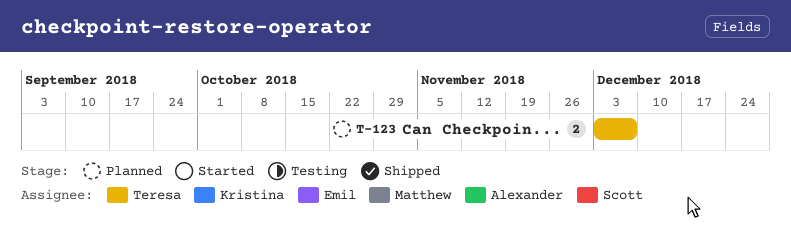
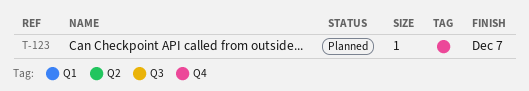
T-123, estimate: 2 -> 1

